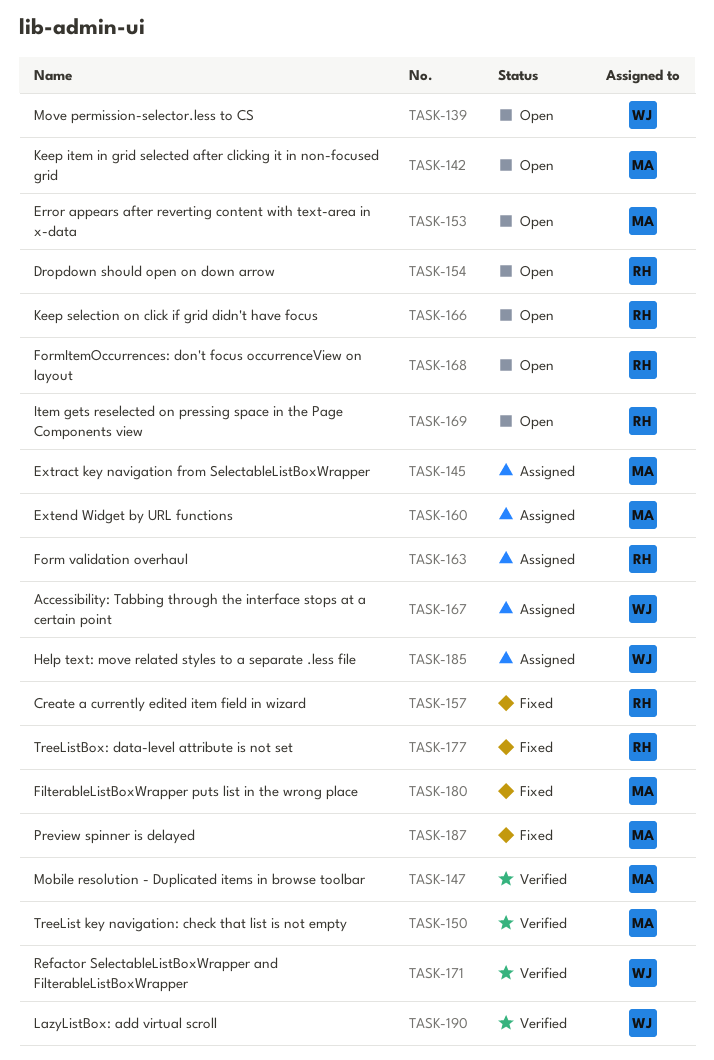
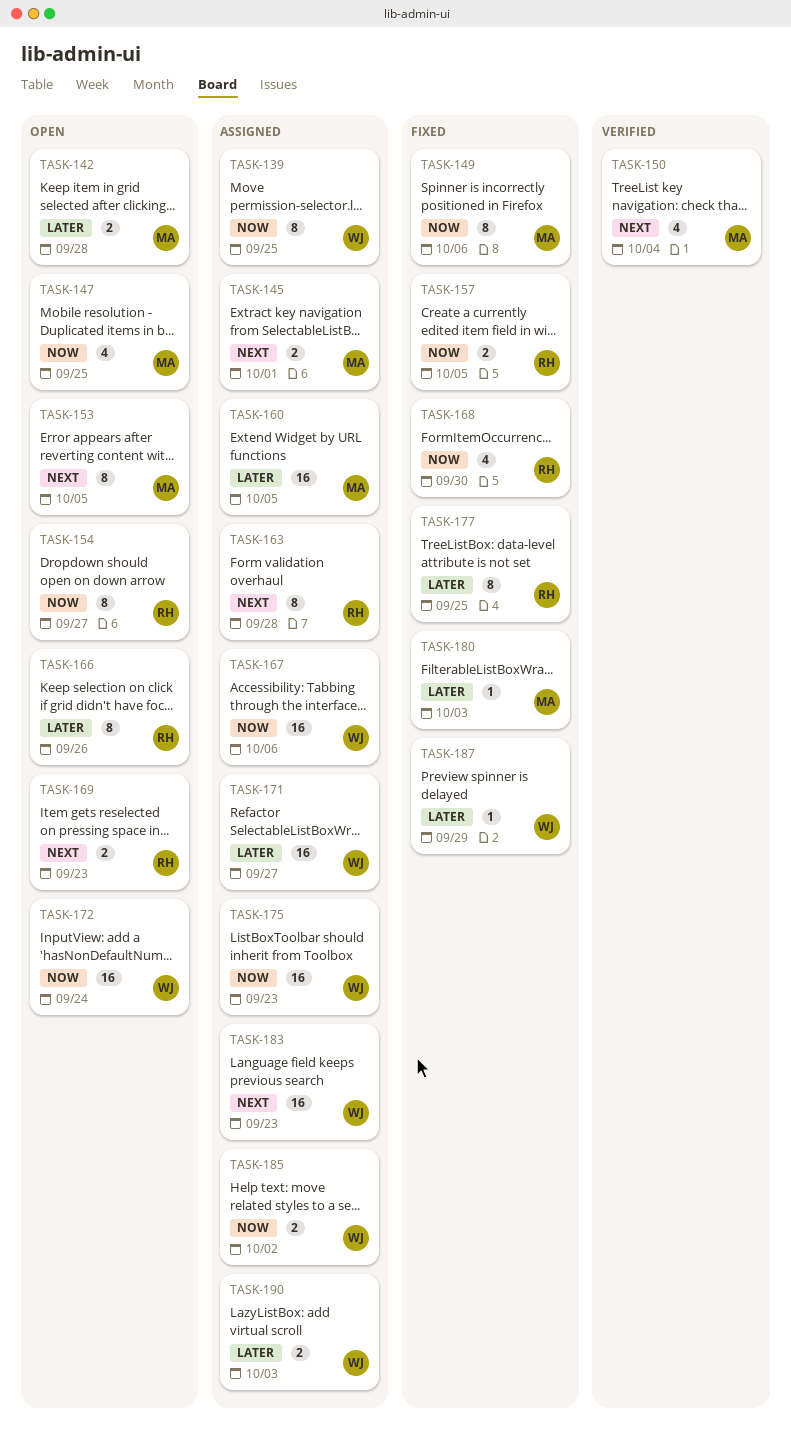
TASK-139, status: Open -> Assigned
TASK-147, status: Verified -> Open
TASK-149: none -> present
TASK-168, status: Open -> Fixed
TASK-171, status: Verified -> Assigned
TASK-172: none -> present
TASK-175: none -> present
TASK-183: none -> present
TASK-187, owner: MA -> WJ
TASK-190, status: Verified -> Assigned

